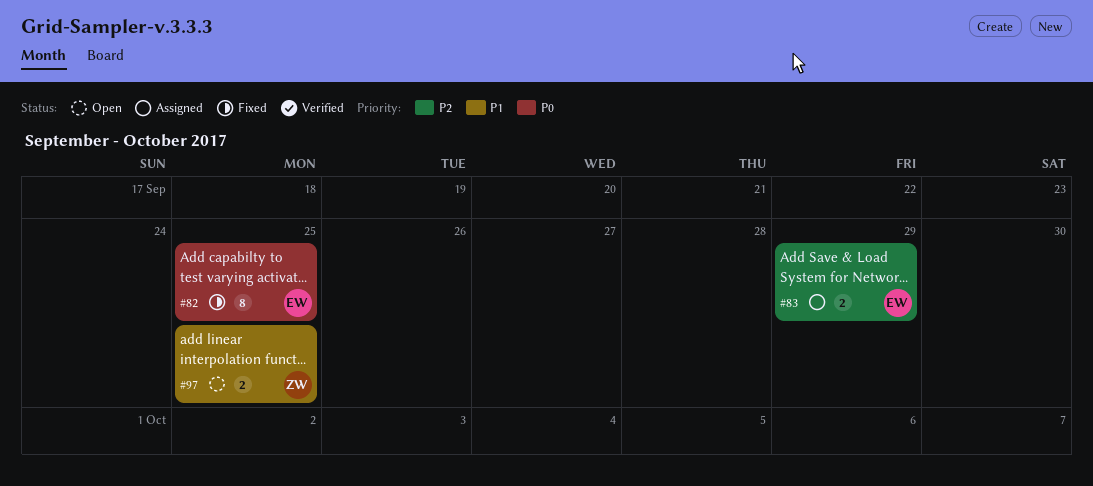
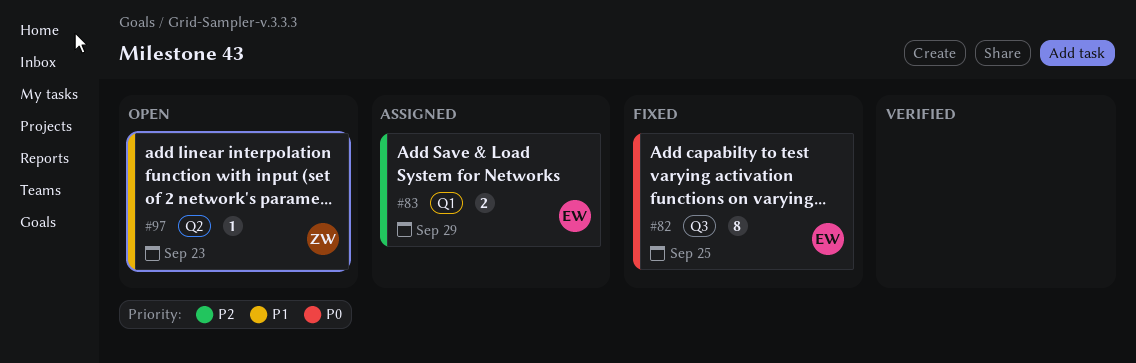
#97, estimate: 2 -> 1
#97, due: Sep 25 -> Sep 23

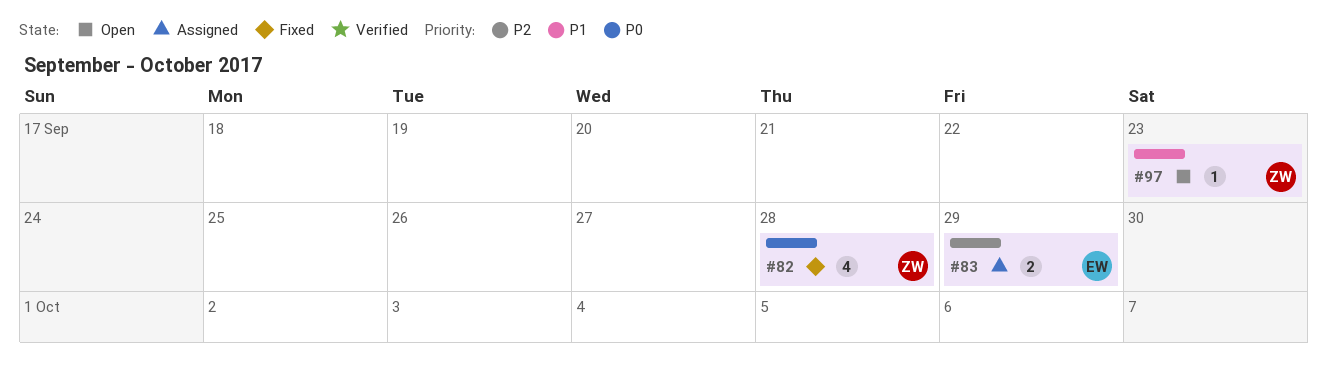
#82, owner: EW -> ZW
#82, estimate: 8 -> 4
#82, due: Sep 25 -> Sep 28

